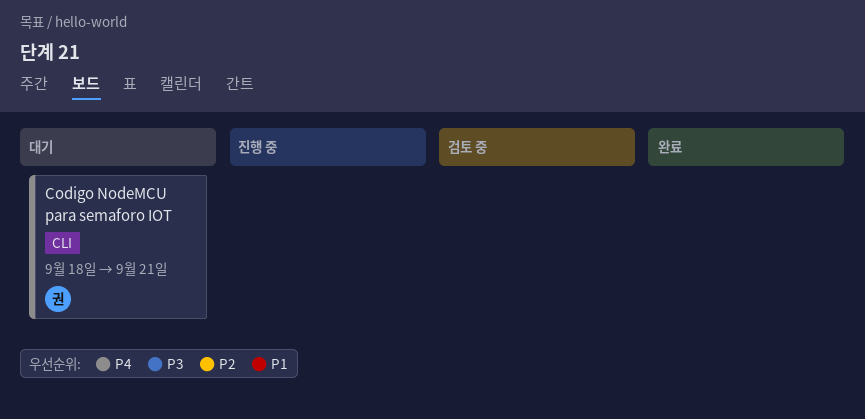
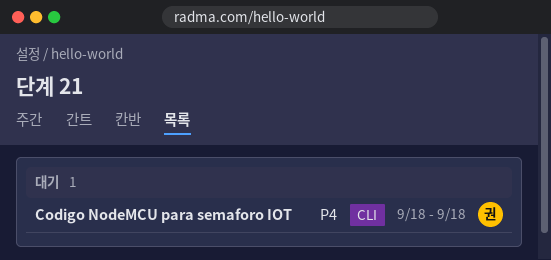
Codigo NodeMCU para semaforo IOT, due: Sep 21 -> Sep 18

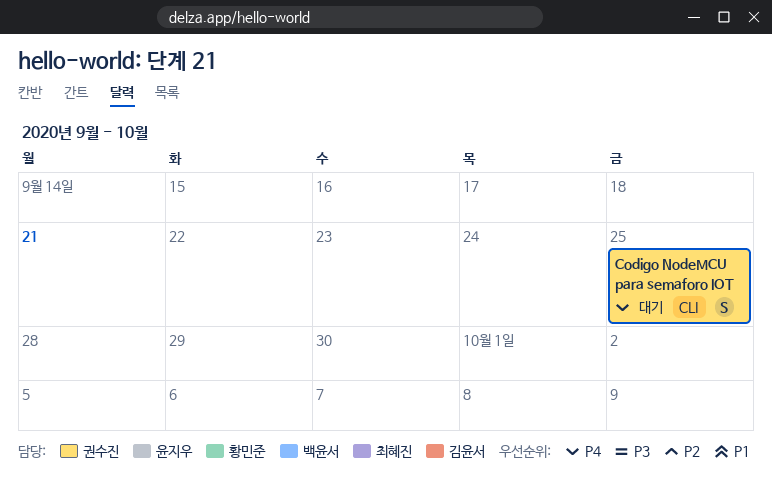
Codigo NodeMCU para semaforo IOT, due: Sep 18 -> Sep 25

